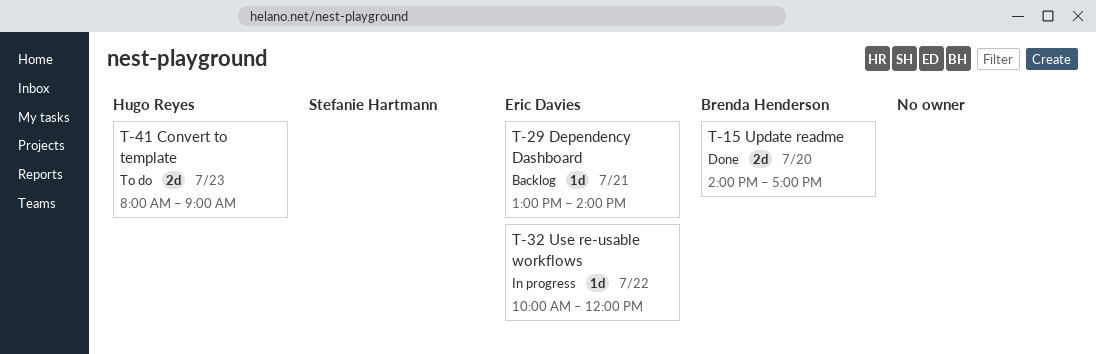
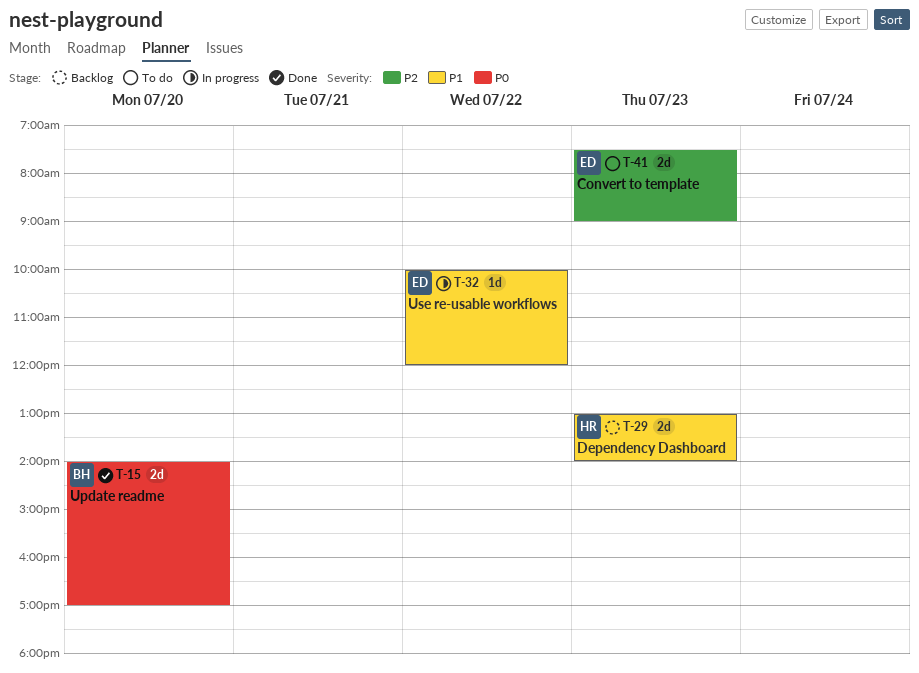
T-29, owner: Eric Davies -> Hugo Reyes
T-29, estimate: 1d -> 2d
T-29, day: Jul 21 -> Jul 23
T-41, owner: Hugo Reyes -> Eric Davies
T-41, begins: 08:00 -> 07:30

